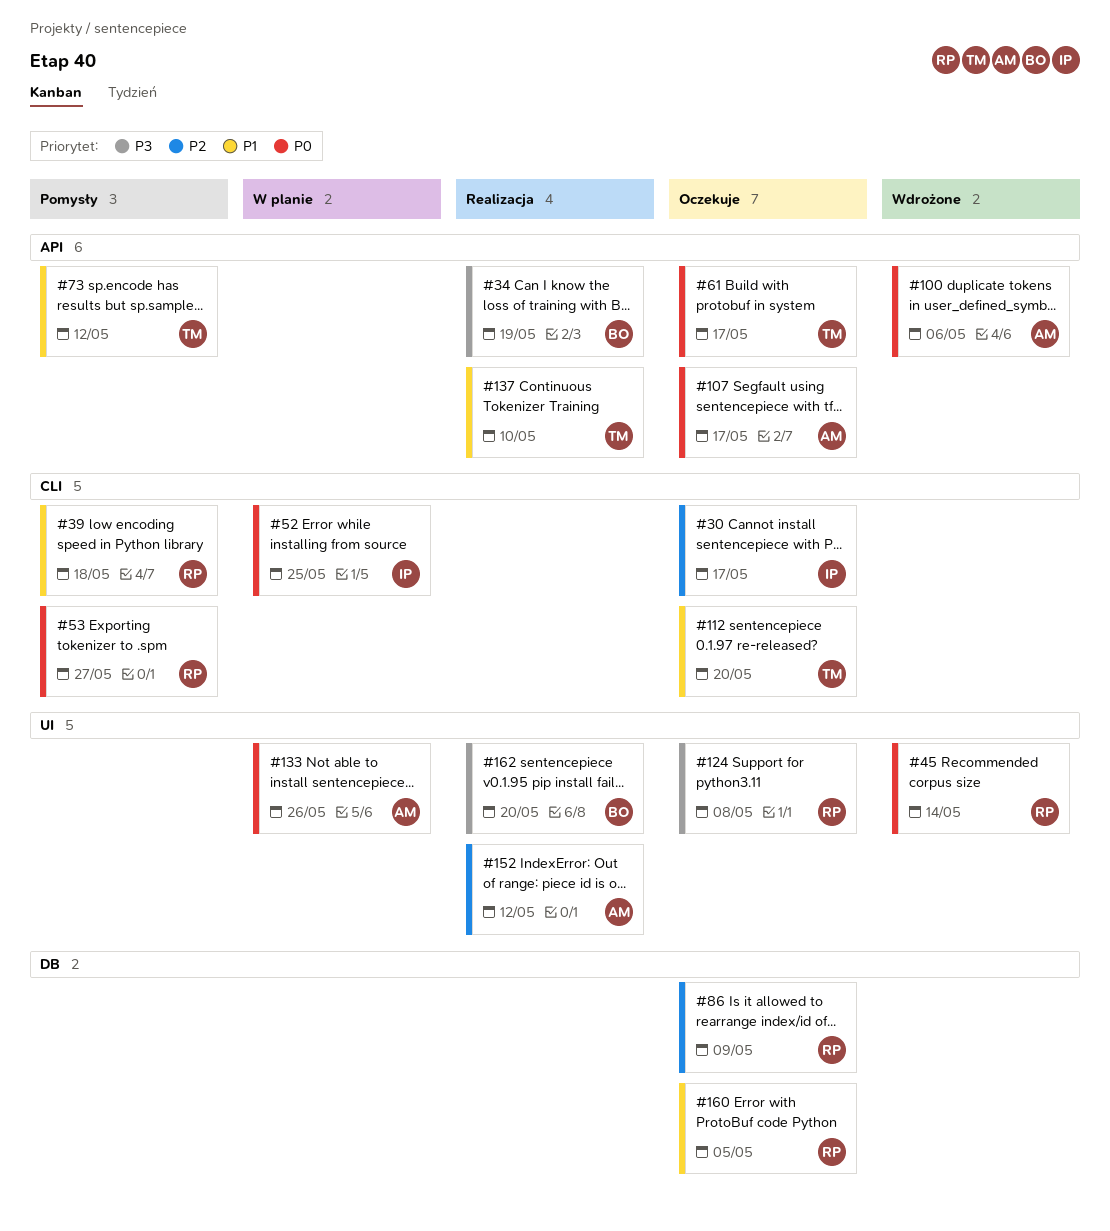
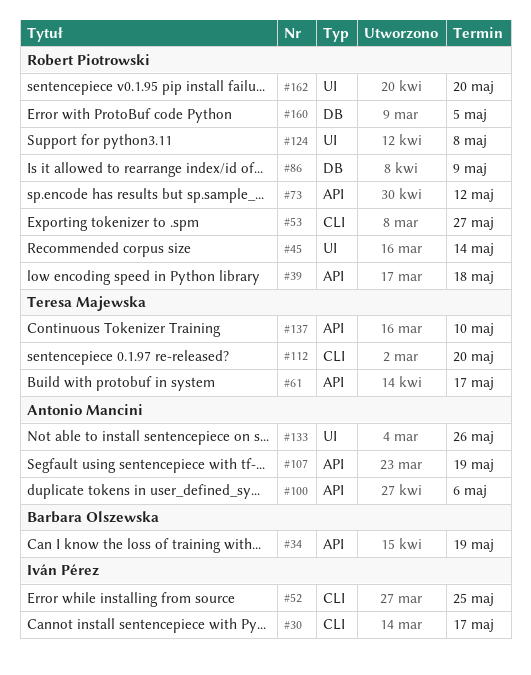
#39, label: CLI -> API
#73, owner: Teresa Majewska -> Robert Piotrowski
#107, due: May 17 -> May 19
#152: present -> none
#162, owner: Barbara Olszewska -> Robert Piotrowski

